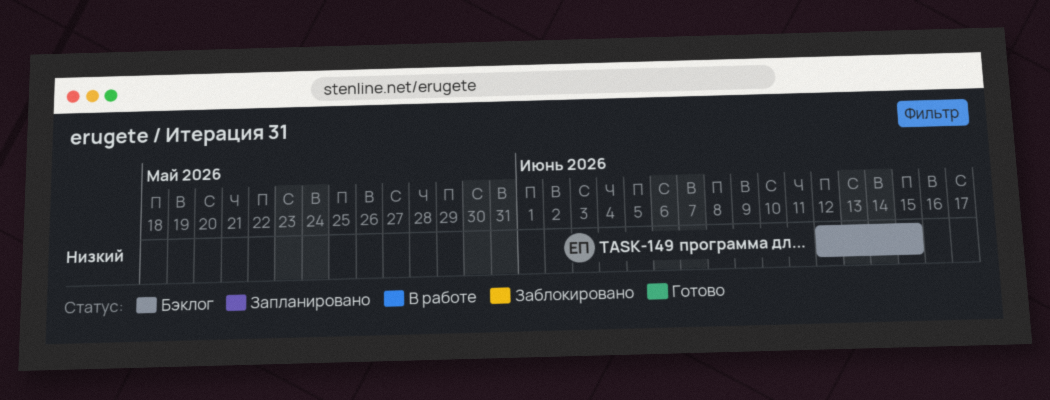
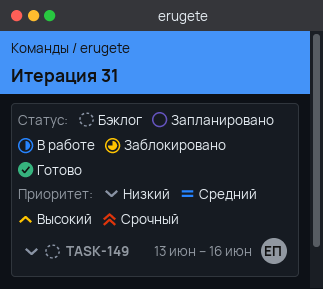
TASK-149, start: Jun 12 -> Jun 13
TASK-149, due: Jun 15 -> Jun 16

